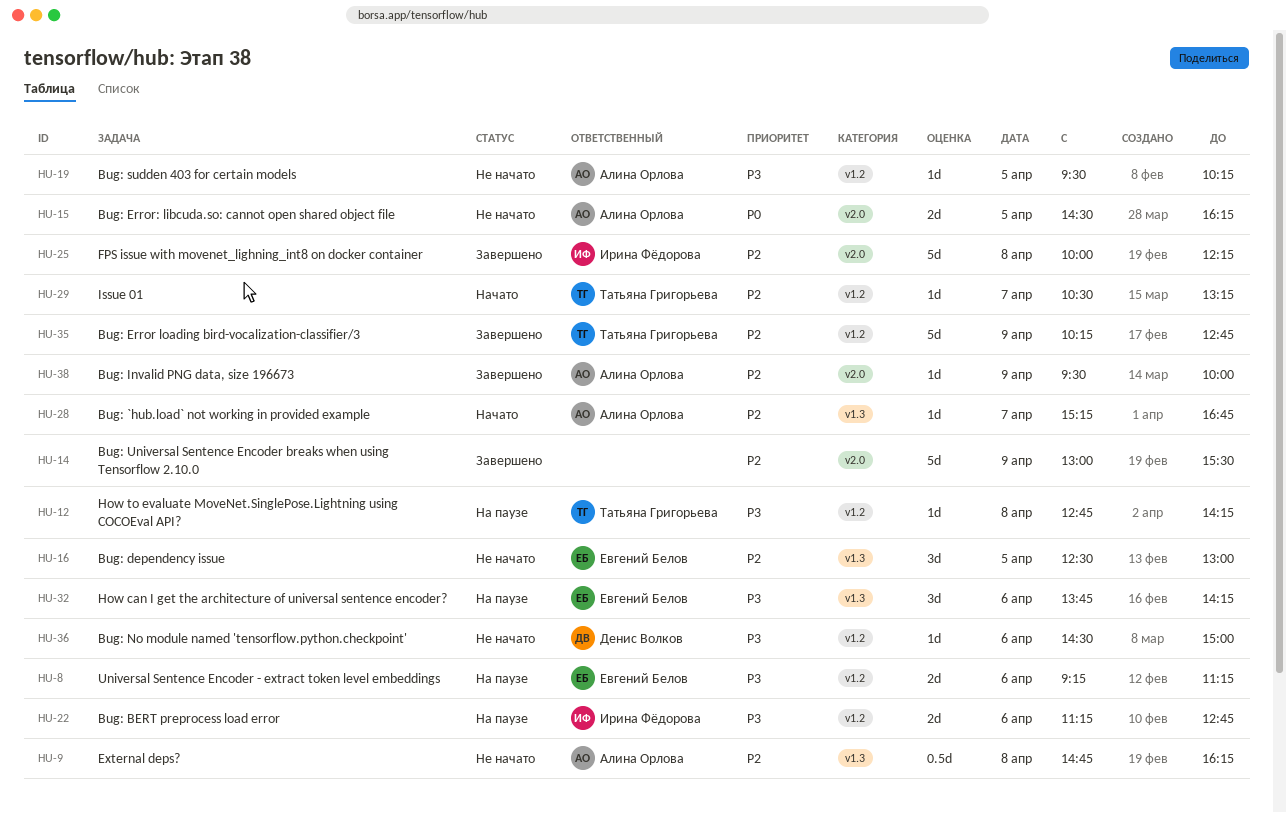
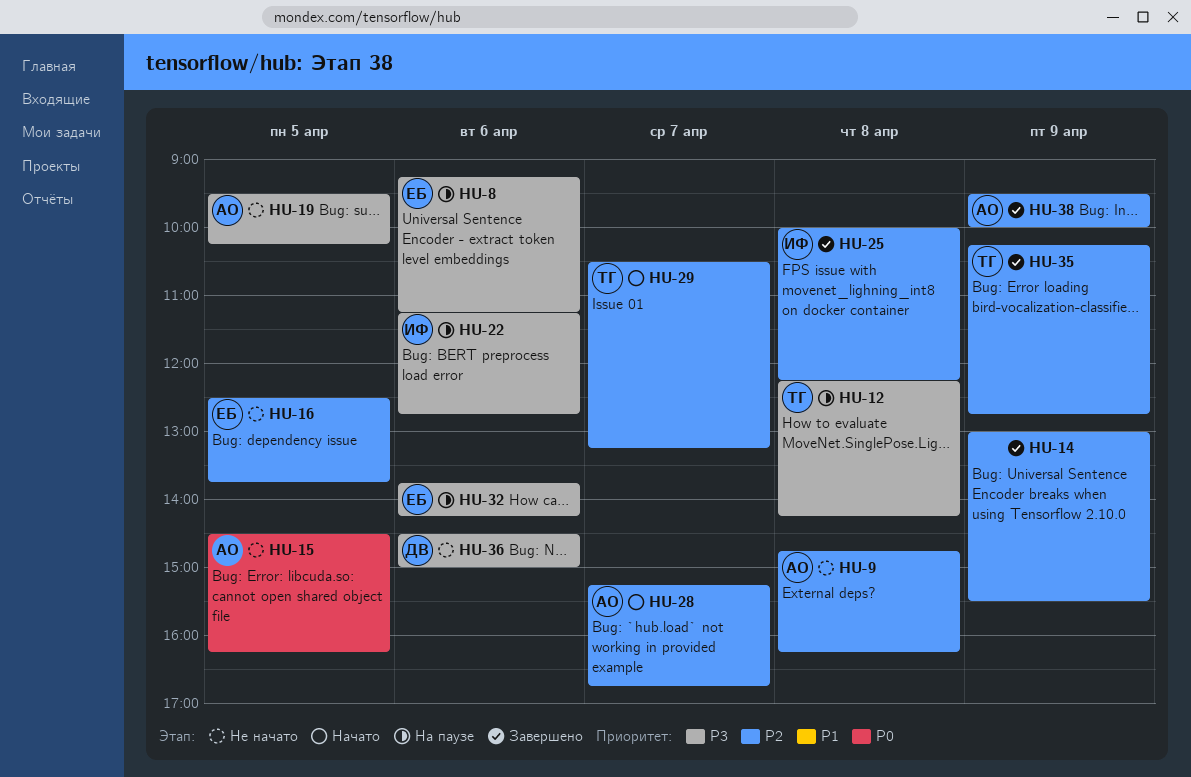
HU-12, begins: 12:45 -> 12:15
HU-16, ends: 13:00 -> 13:45

